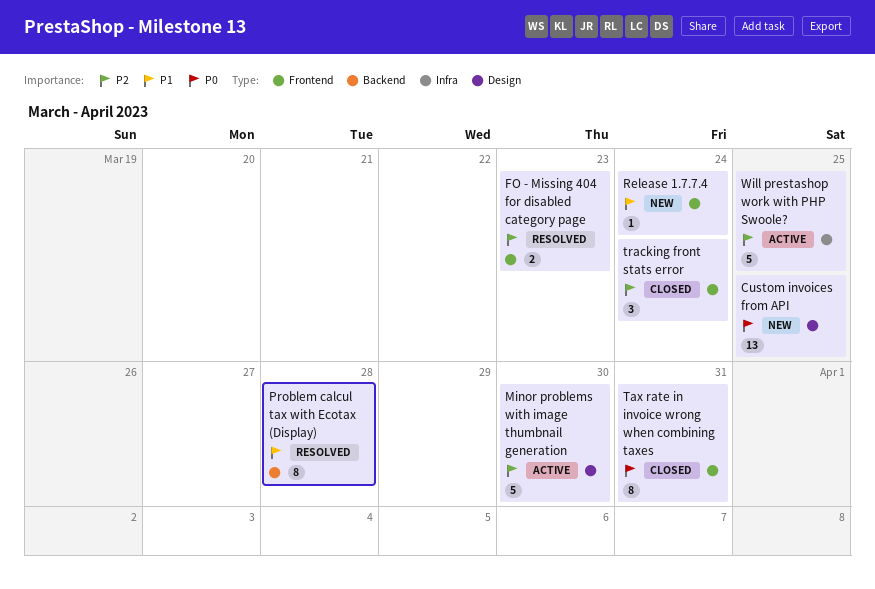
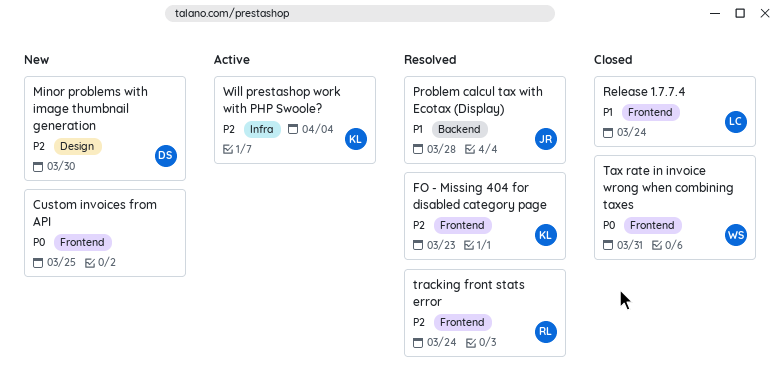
Custom invoices from API, label: Design -> Frontend
Minor problems with image thumbnail generation, status: Active -> New
Release 1.7.7.4, status: New -> Closed
tracking front stats error, status: Closed -> Resolved
Will prestashop work with PHP Swoole?, due: Mar 25 -> Apr 4

